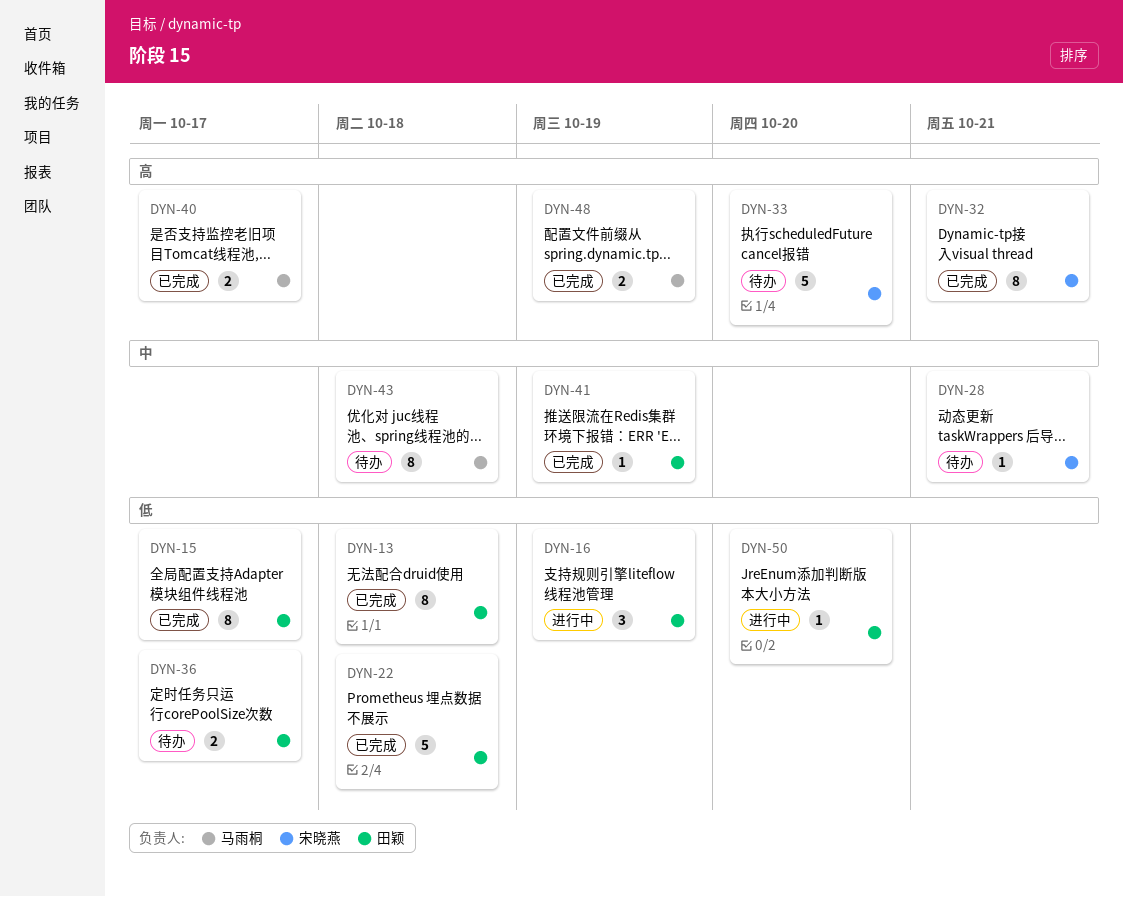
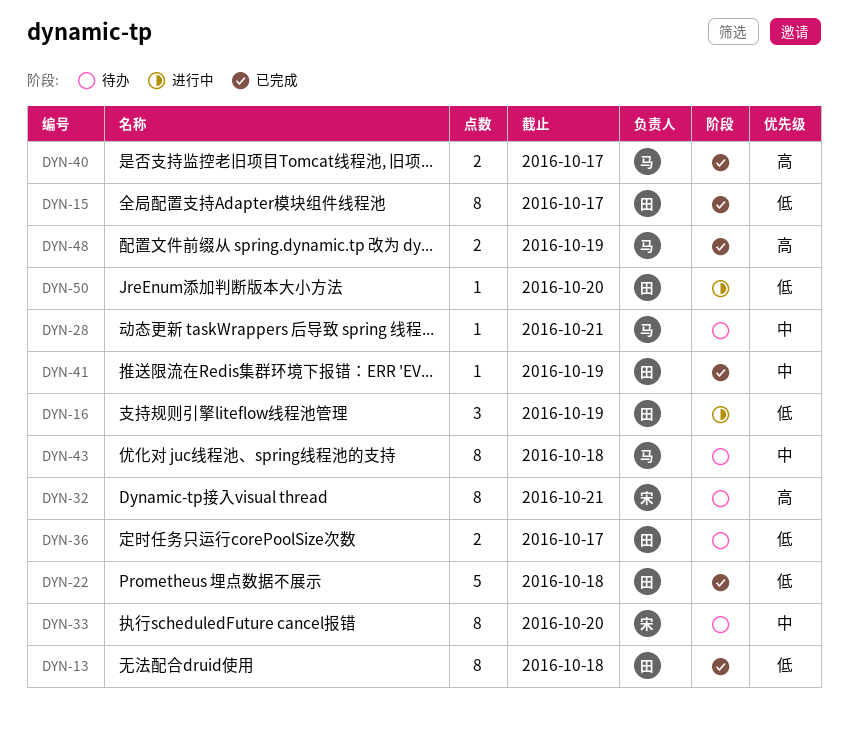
DYN-28, owner: 宋晓燕 -> 马雨桐
DYN-32, status: 已完成 -> 待办
DYN-33, priority: 高 -> 中
DYN-33, estimate: 5 -> 8

